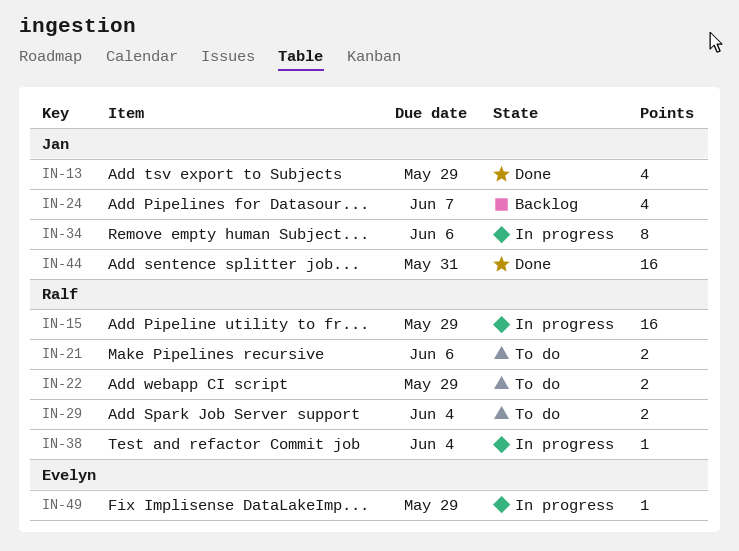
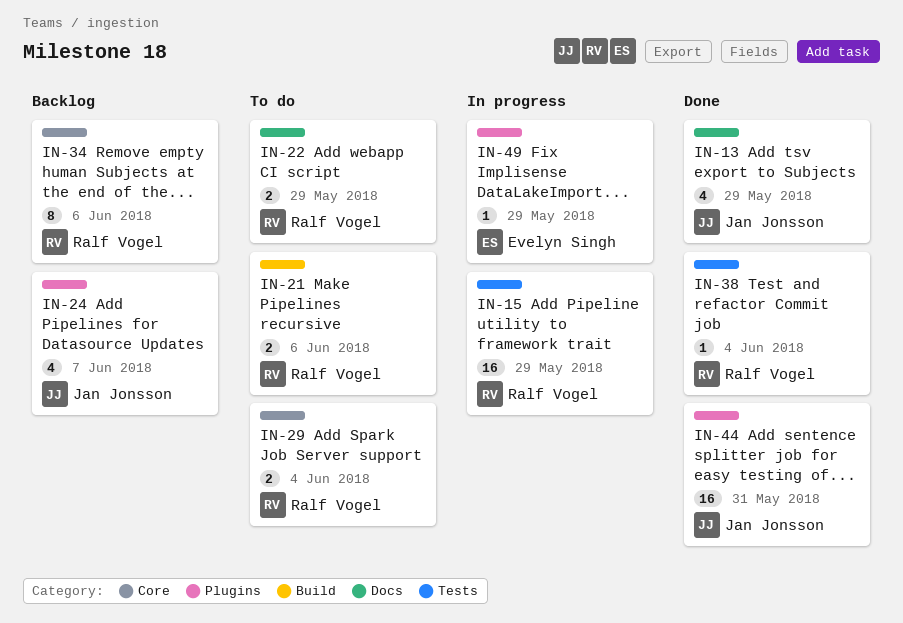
IN-34, status: In progress -> Backlog
IN-34, owner: Jan Jonsson -> Ralf Vogel
IN-38, status: In progress -> Done

